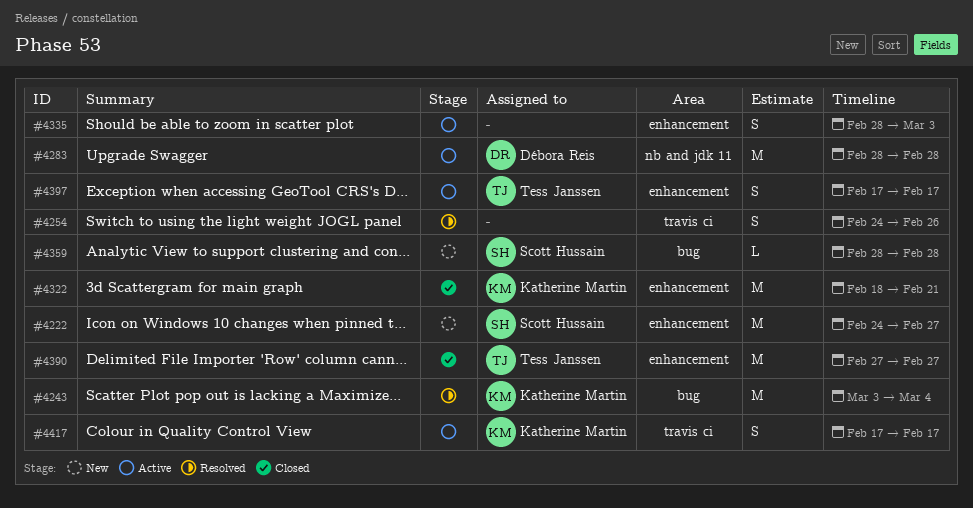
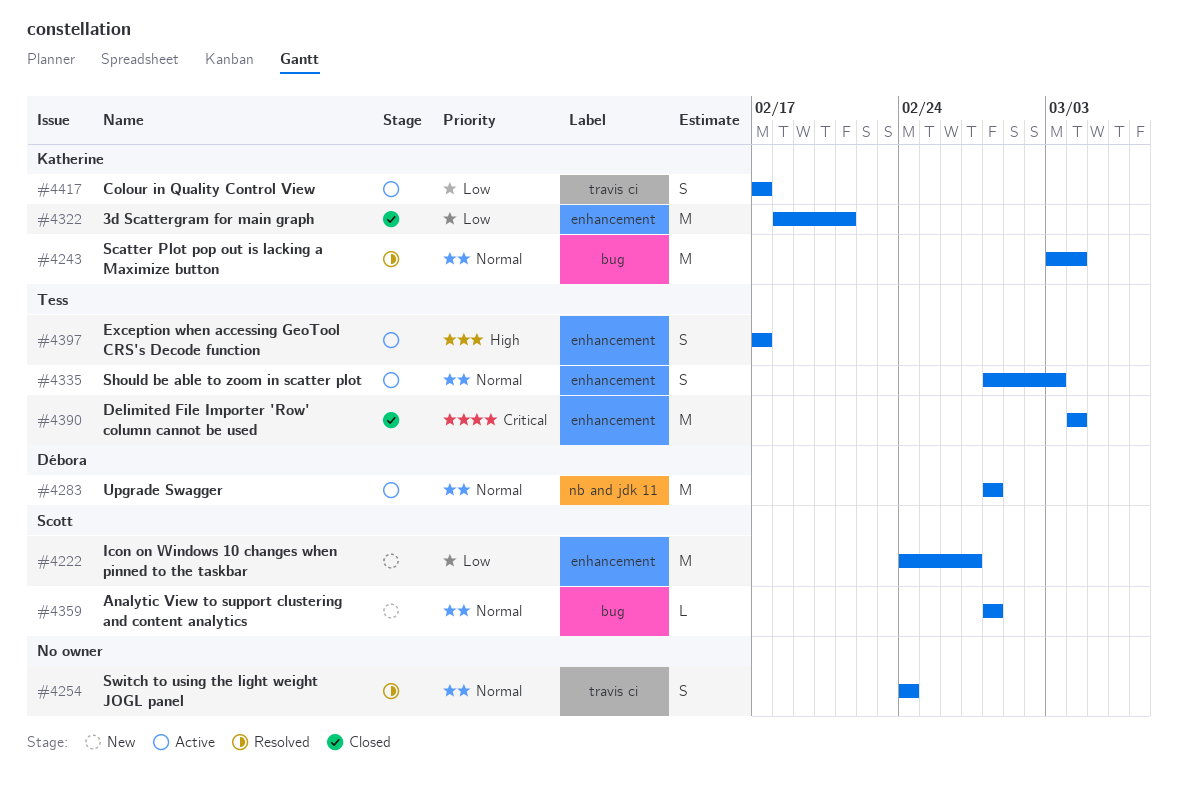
#4254, due: Feb 26 -> Feb 24
#4335, owner: none -> Tess Janssen
#4390, start: Feb 27 -> Mar 4
#4390, due: Feb 27 -> Mar 4

